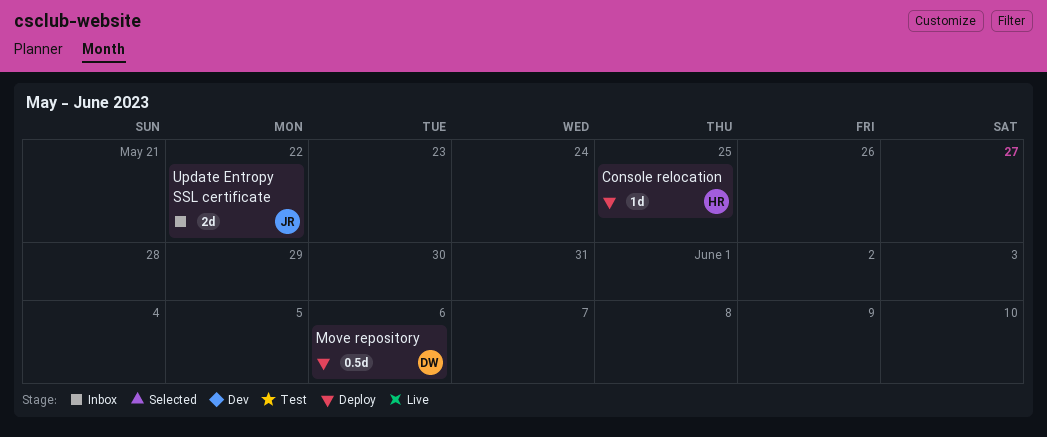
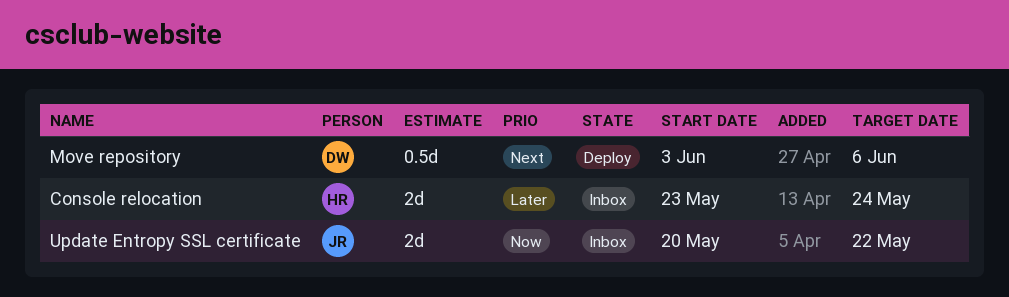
Console relocation, status: Deploy -> Inbox
Console relocation, estimate: 1d -> 2d
Console relocation, due: May 25 -> May 24

